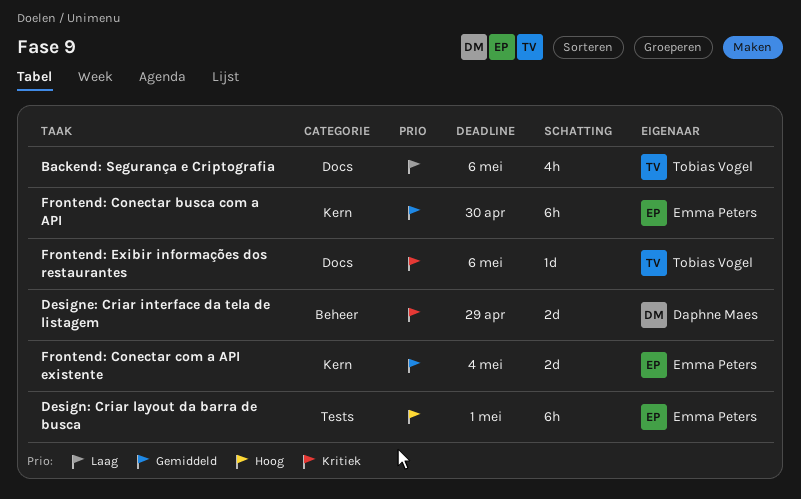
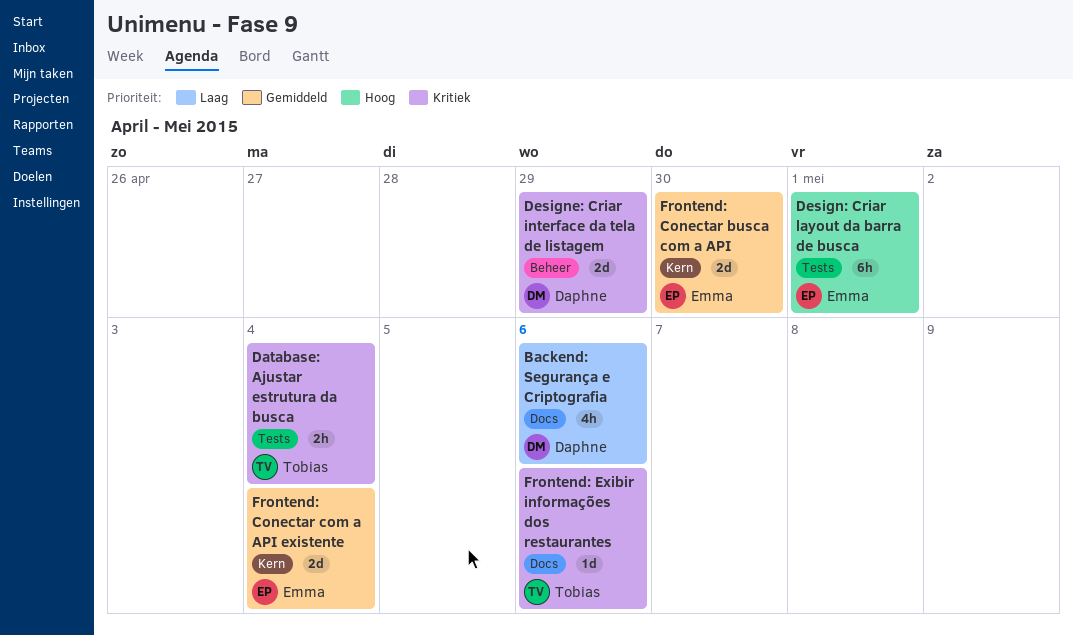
Backend: Segurança e Criptografia, owner: Tobias Vogel -> Daphne Maes
Database: Ajustar estrutura da busca: none -> present
Frontend: Conectar busca com a API, estimate: 6h -> 2d

